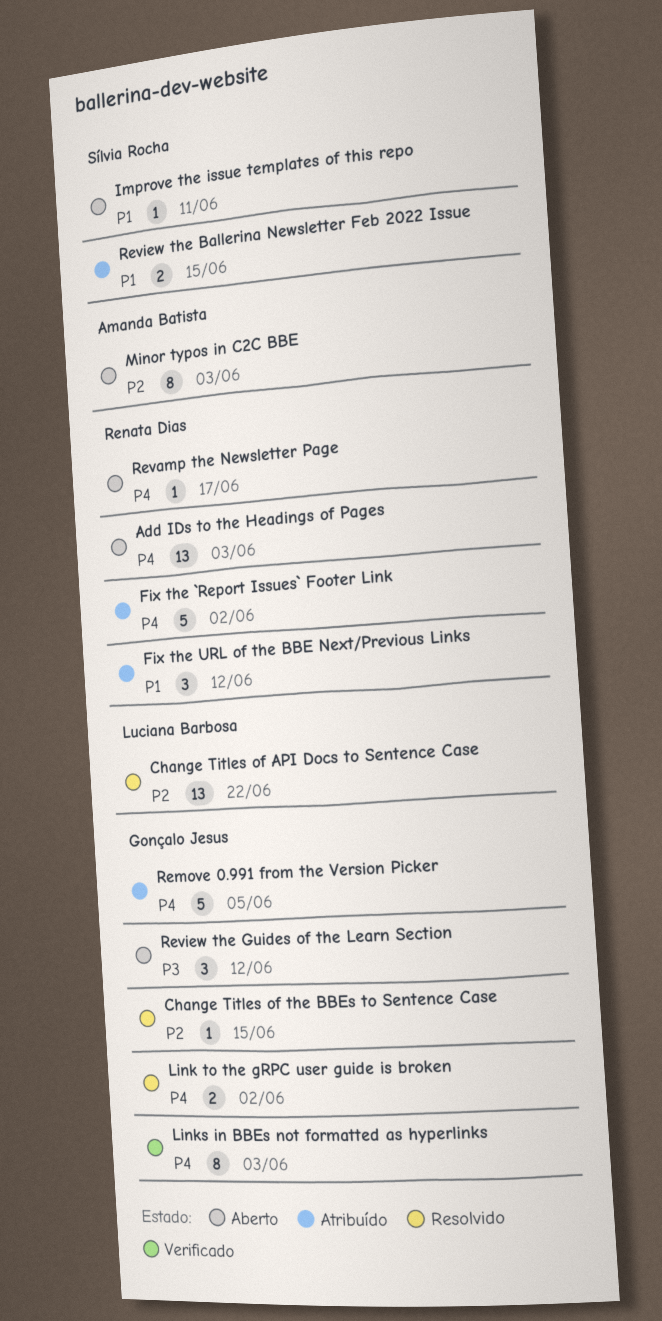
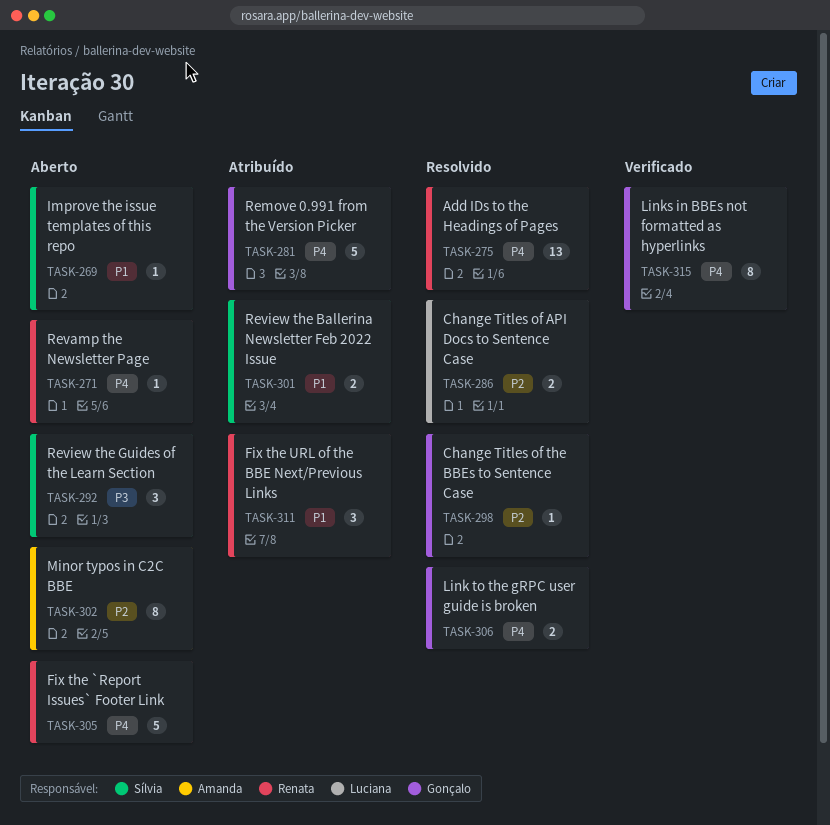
Add IDs to the Headings of Pages, status: Aberto -> Resolvido
Change Titles of API Docs to Sentence Case, estimate: 13 -> 2
Fix the `Report Issues` Footer Link, status: Atribuído -> Aberto
Review the Guides of the Learn Section, owner: Gonçalo Jesus -> Sílvia Rocha

